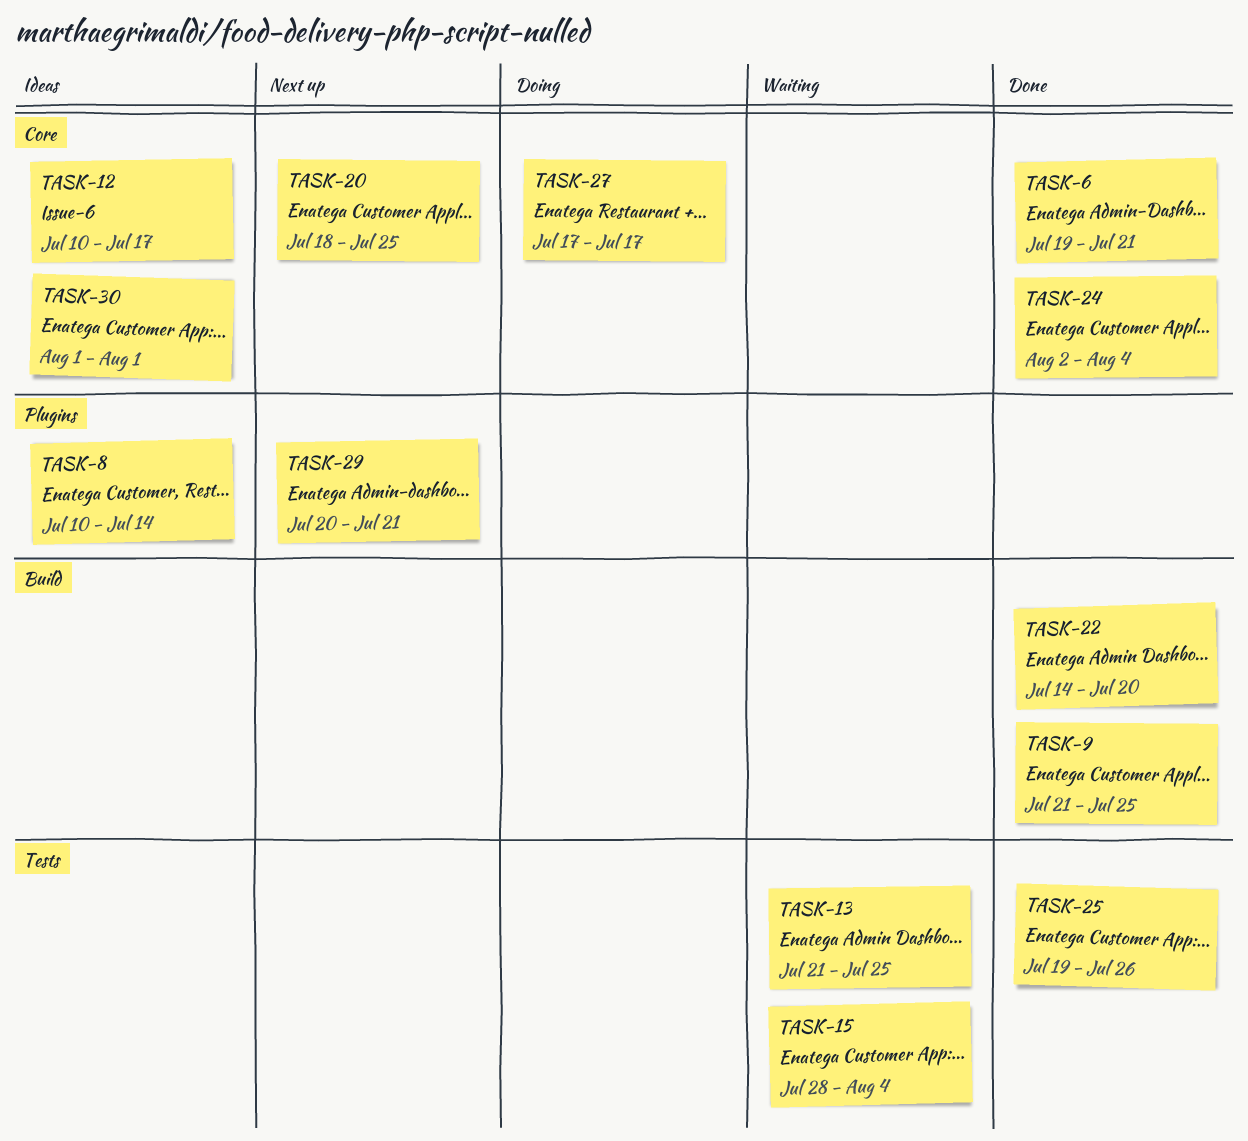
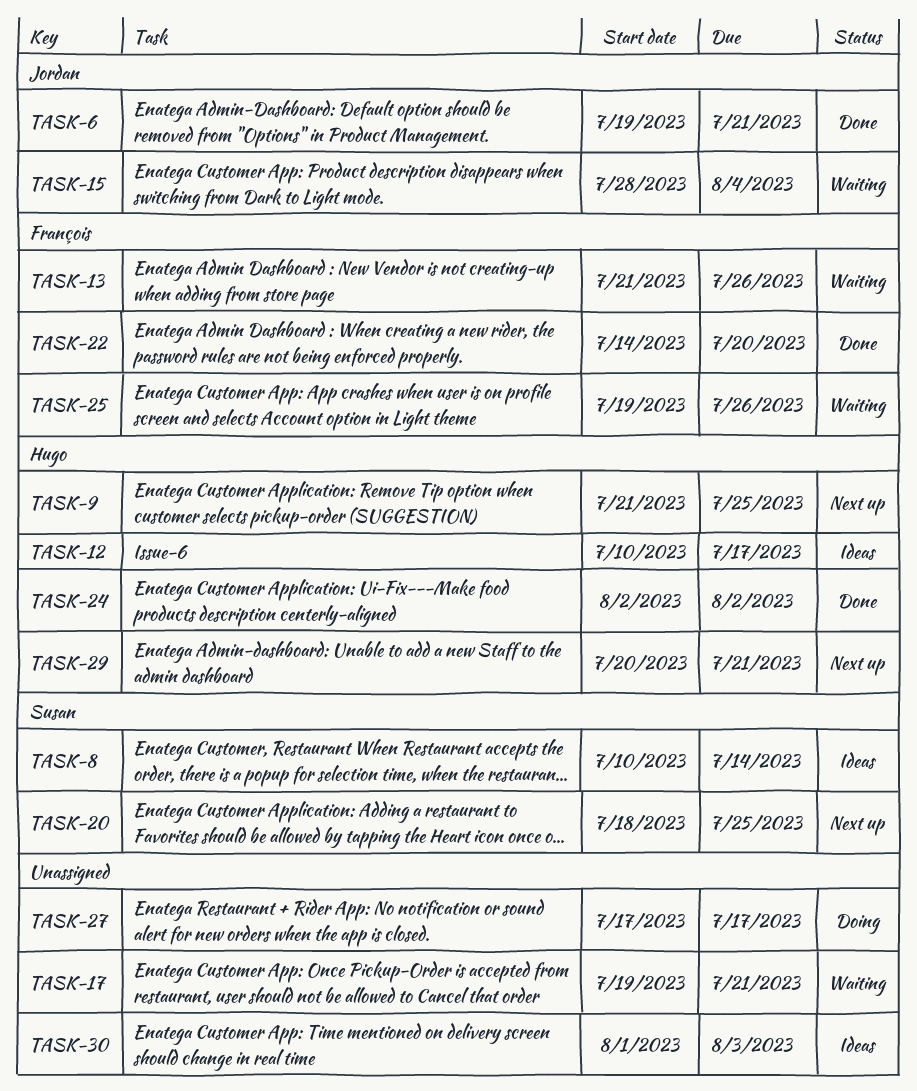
TASK-9, status: Done -> Next up
TASK-13, due: Jul 25 -> Jul 26
TASK-17: none -> present
TASK-24, due: Aug 4 -> Aug 2
TASK-25, status: Done -> Waiting
TASK-30, due: Aug 1 -> Aug 3

